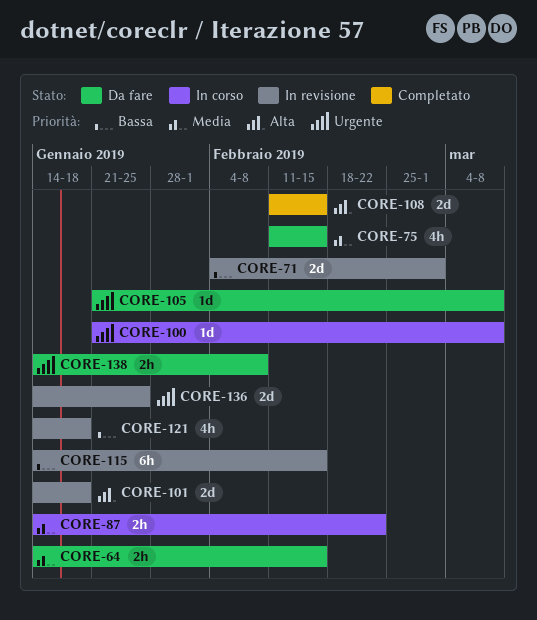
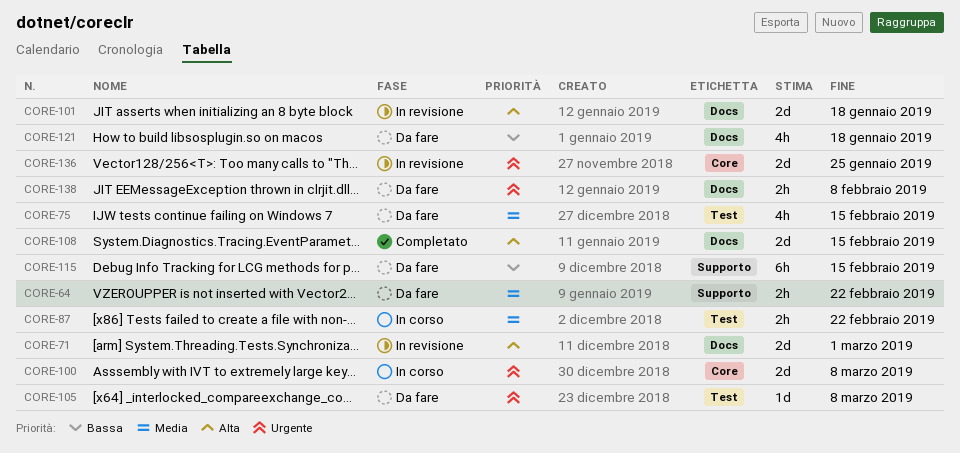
CORE-64, due: Feb 15 -> Feb 22
CORE-71, priority: Bassa -> Alta
CORE-100, estimate: 1d -> 2d
CORE-115, status: In revisione -> Da fare
CORE-121, status: In revisione -> Da fare

